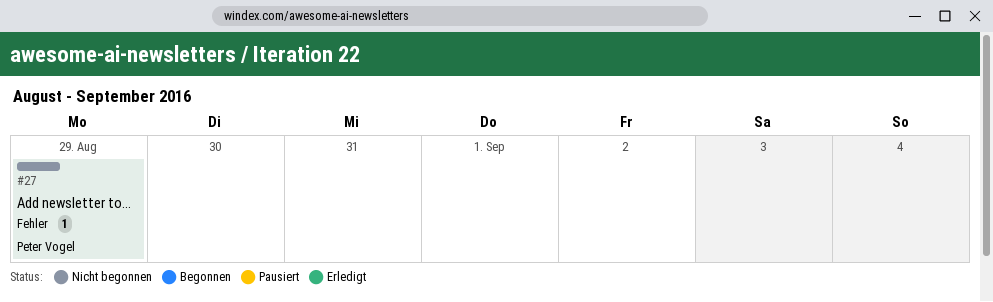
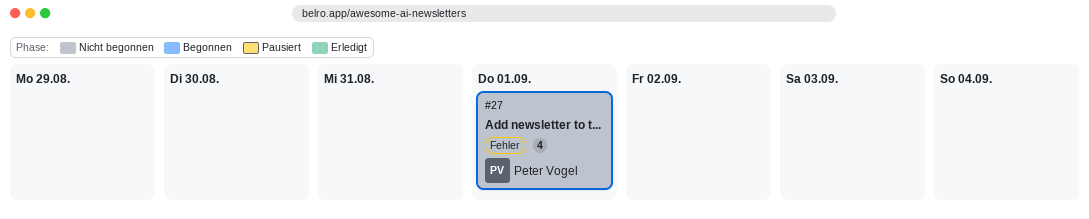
#27, estimate: 1 -> 4
#27, due: Aug 29 -> Sep 1

